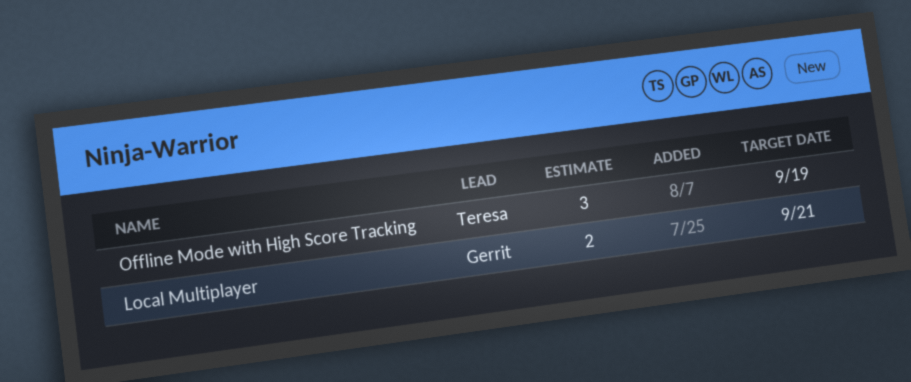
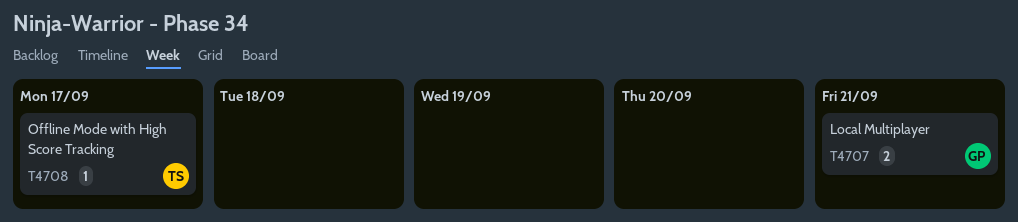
Offline Mode with High Score Tracking, estimate: 3 -> 1
Offline Mode with High Score Tracking, due: Sep 19 -> Sep 17

